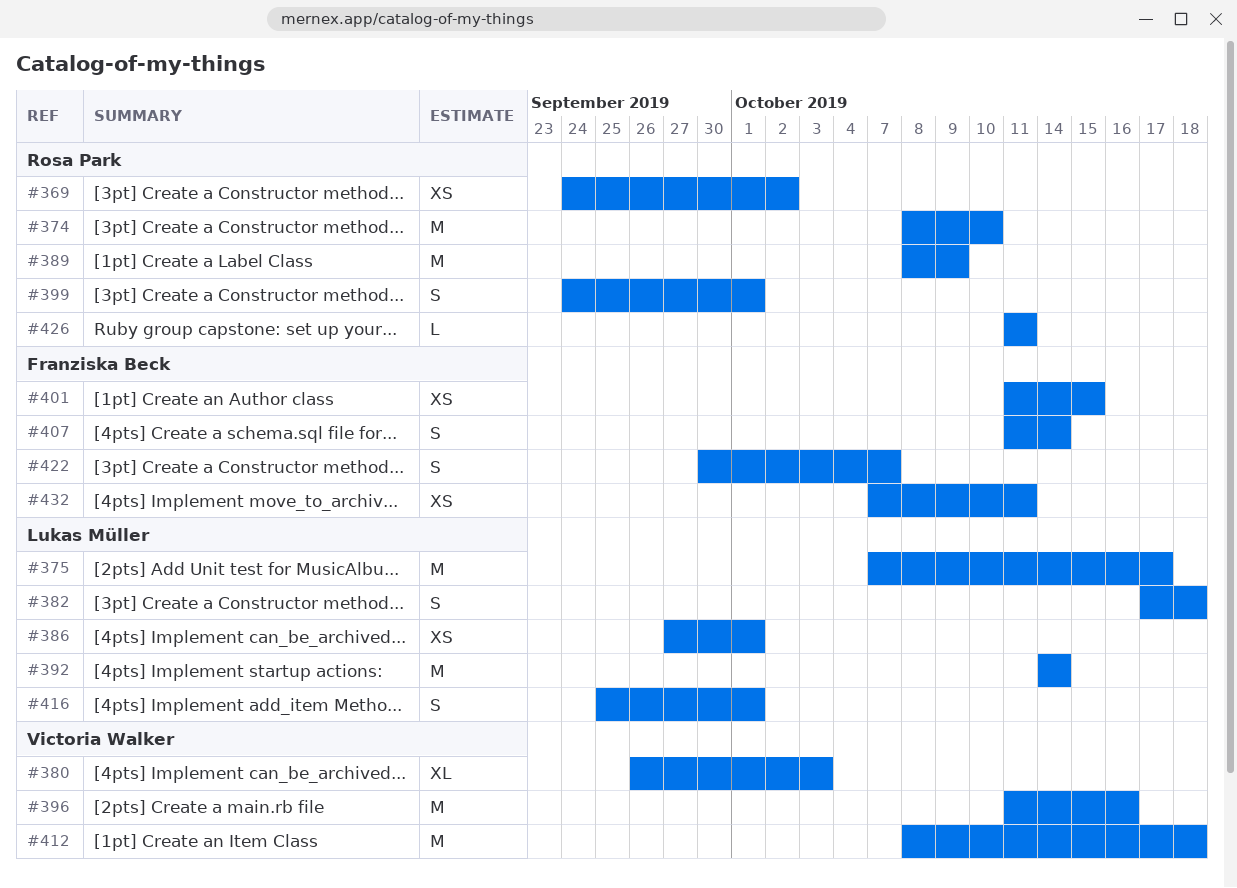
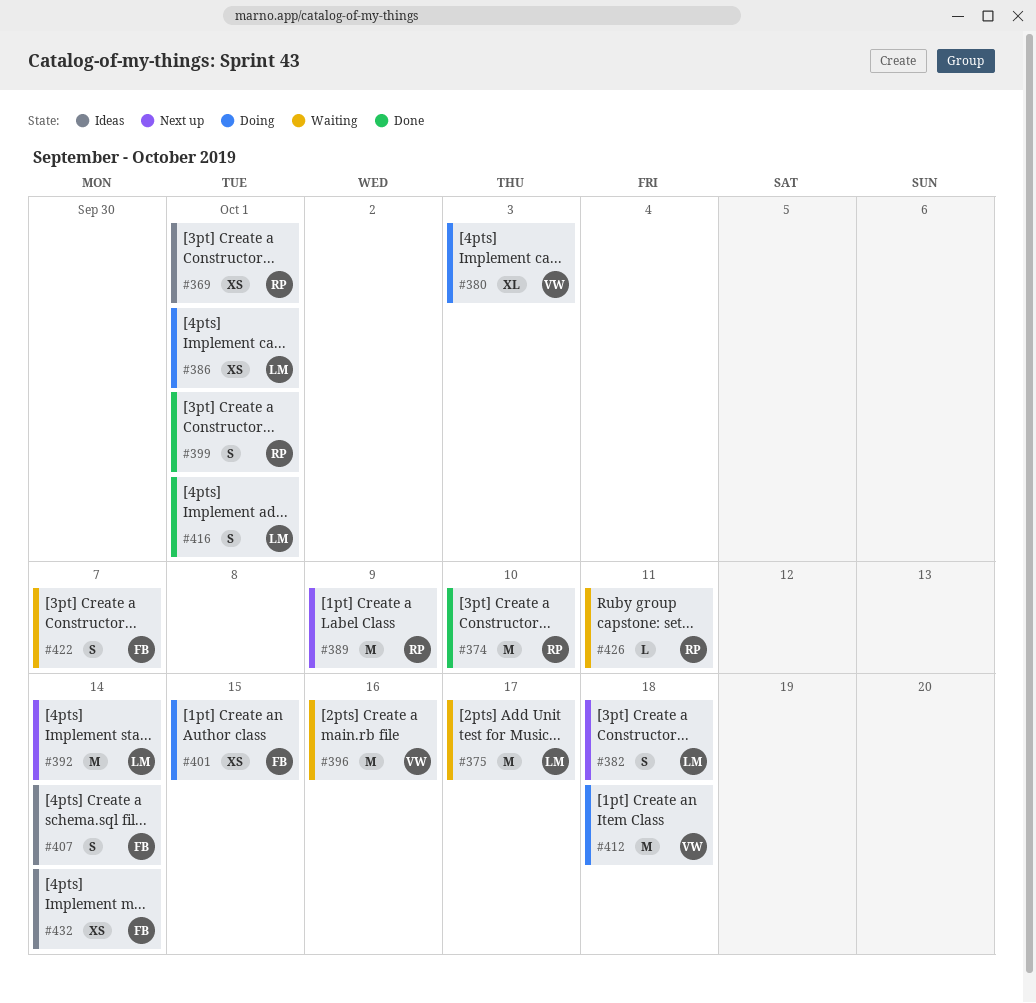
#369, due: Oct 2 -> Oct 1
#432, due: Oct 11 -> Oct 14

